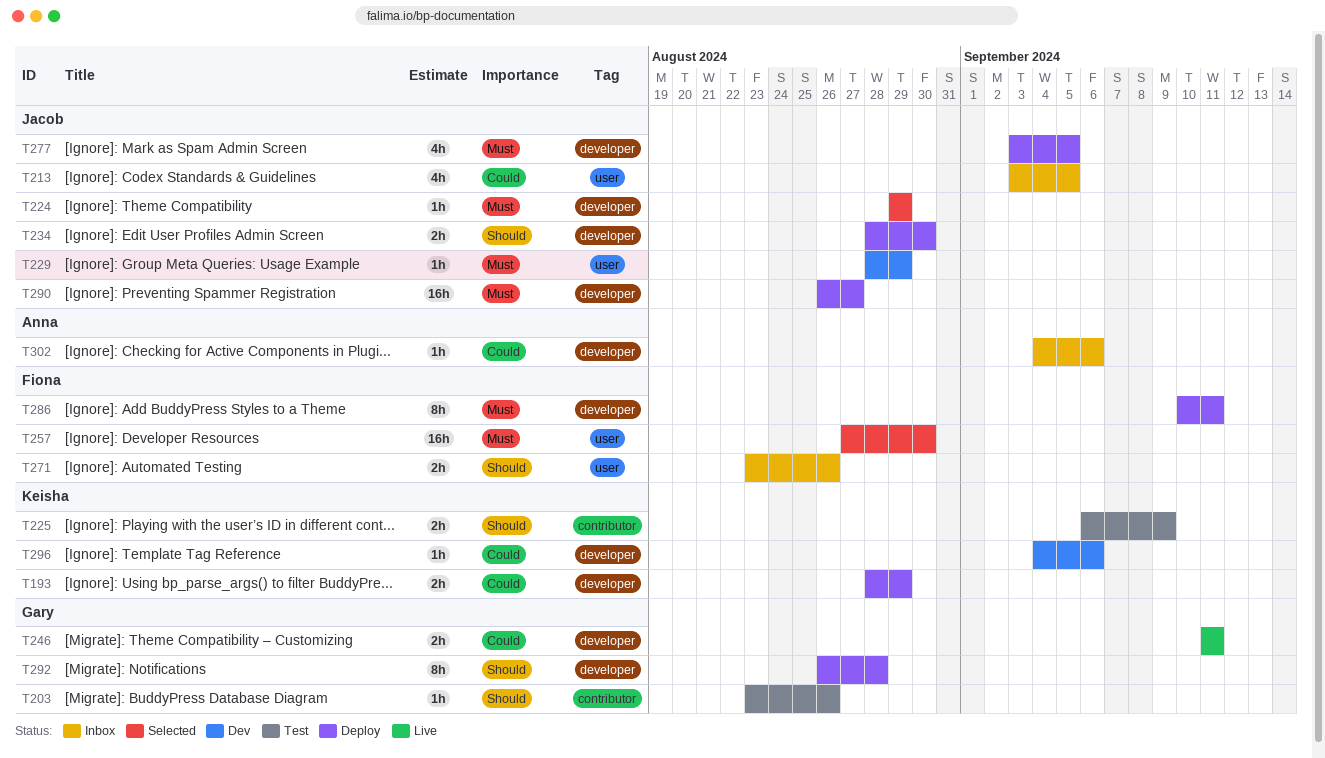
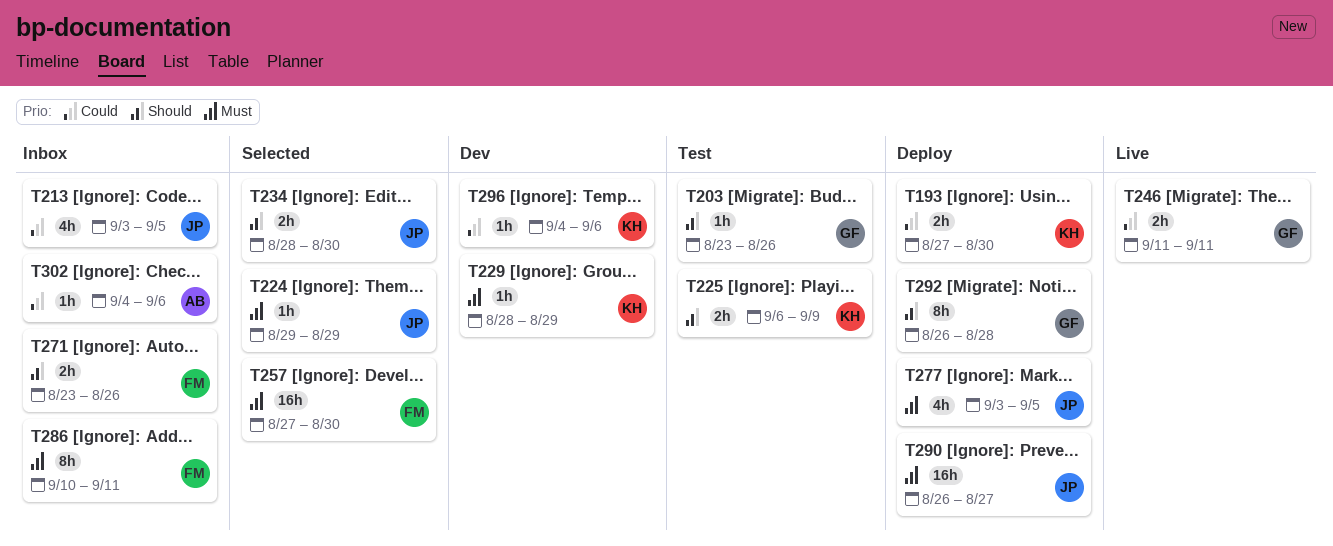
T193, start: Aug 28 -> Aug 27
T193, due: Aug 29 -> Aug 30
T229, owner: Jacob -> Keisha
T234, status: Deploy -> Selected
T286, status: Deploy -> Inbox

